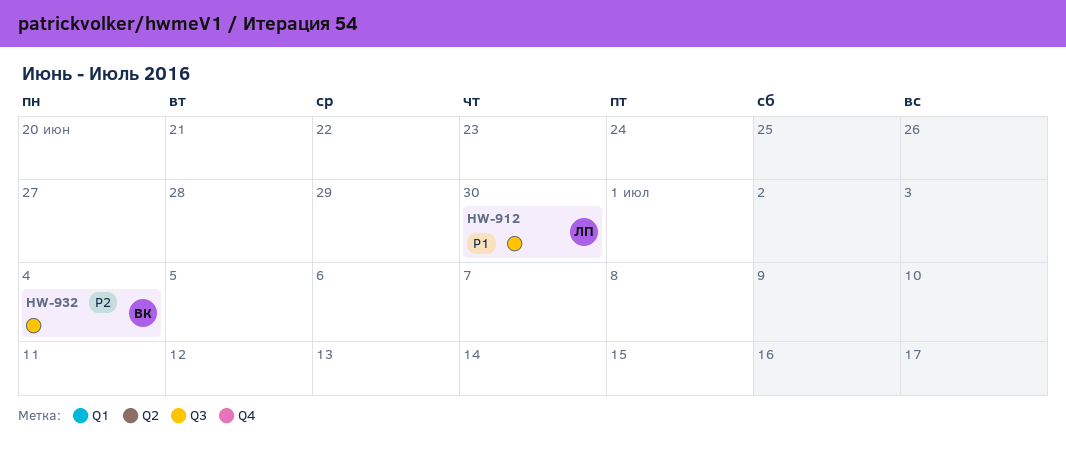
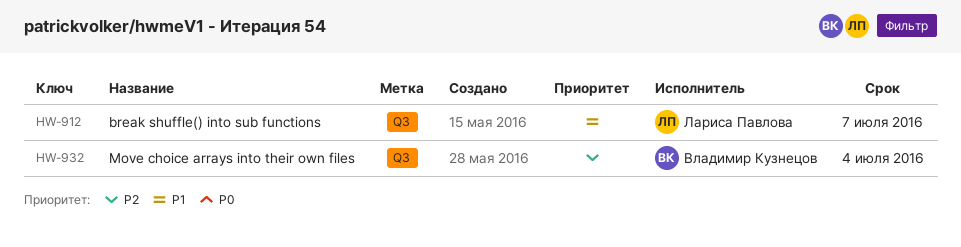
HW-912, due: Jun 30 -> Jul 7

